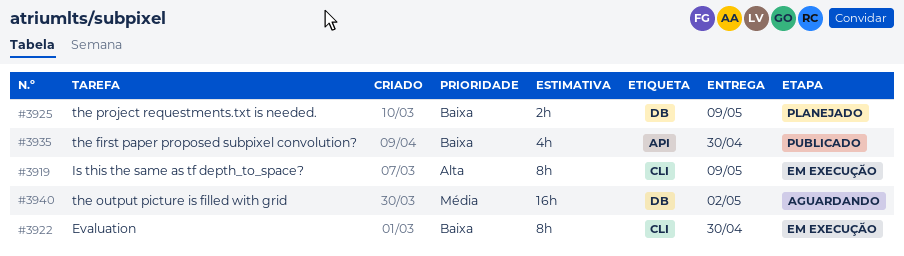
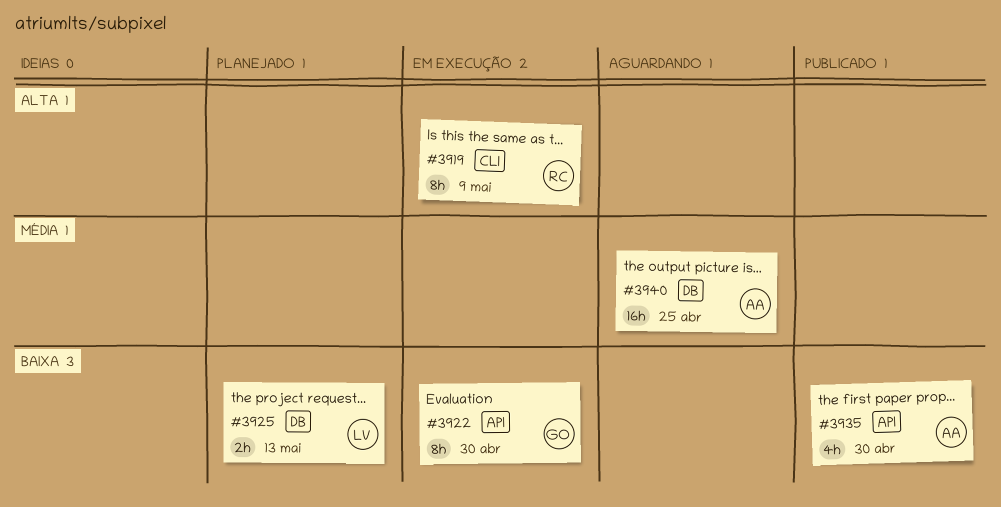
#3922, label: CLI -> API
#3925, due: May 9 -> May 13
#3940, due: May 2 -> Apr 25

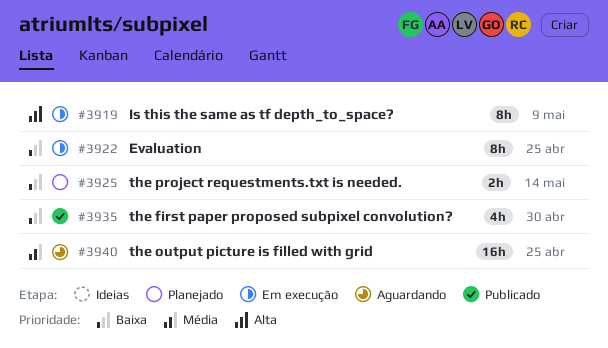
#3922, due: Apr 30 -> Apr 25
#3925, due: May 13 -> May 14

